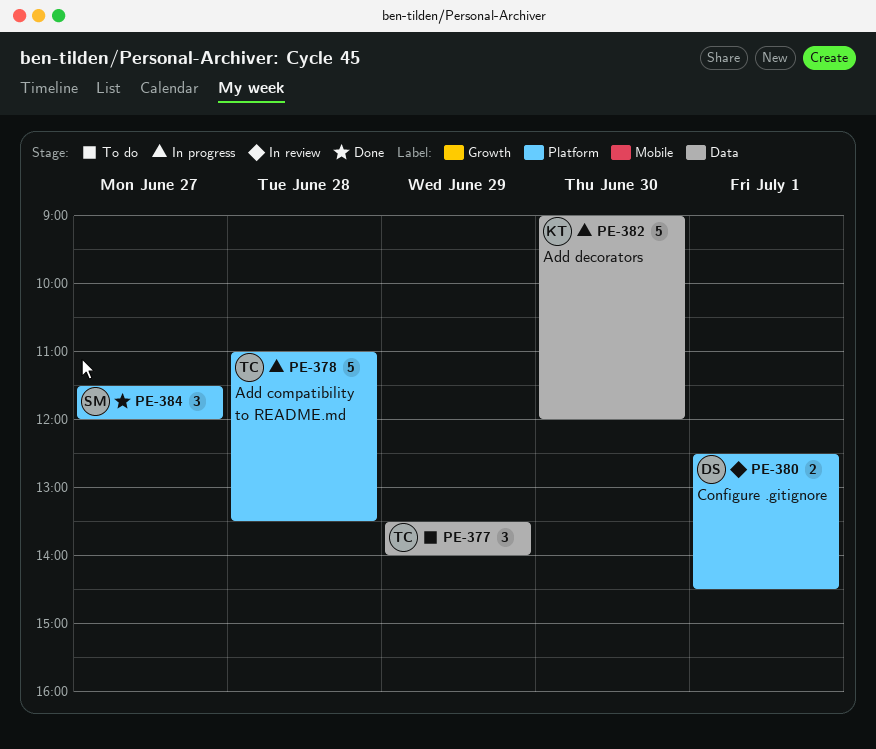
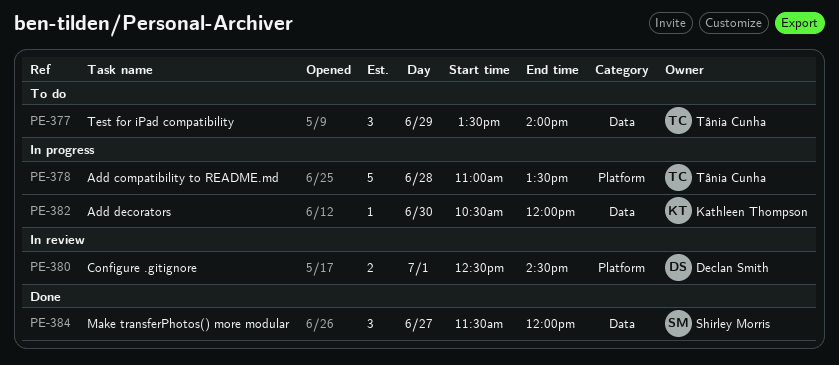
PE-382, estimate: 5 -> 1
PE-382, begins: 09:00 -> 10:30
PE-384, label: Platform -> Data

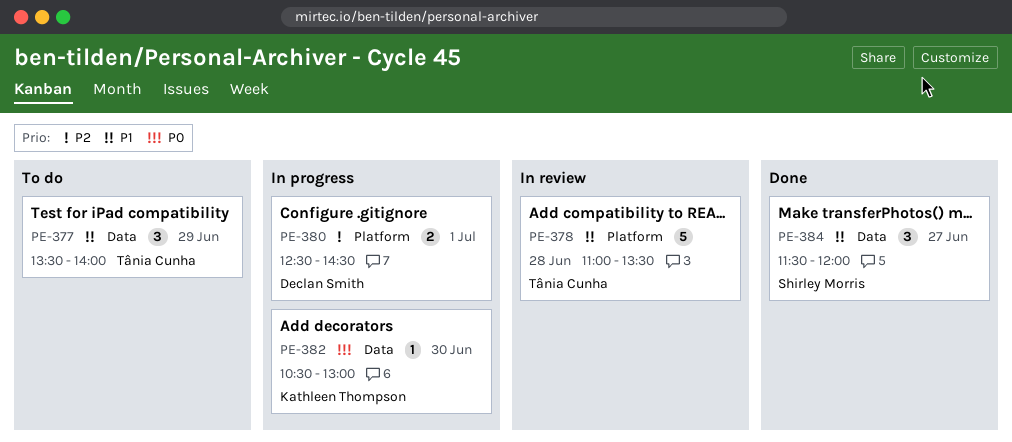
PE-378, status: In progress -> In review
PE-380, status: In review -> In progress
PE-382, ends: 12:00 -> 13:00

